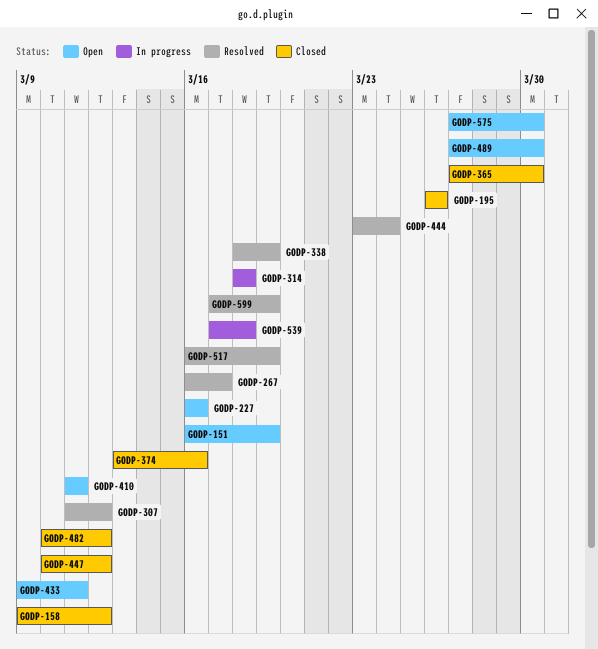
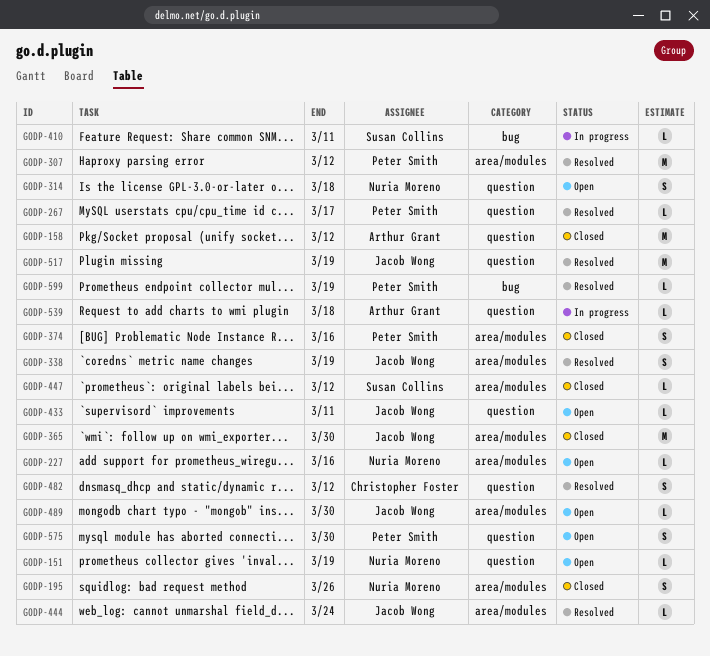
GODP-314, status: In progress -> Open
GODP-410, status: Open -> In progress
GODP-482, status: Closed -> Resolved

